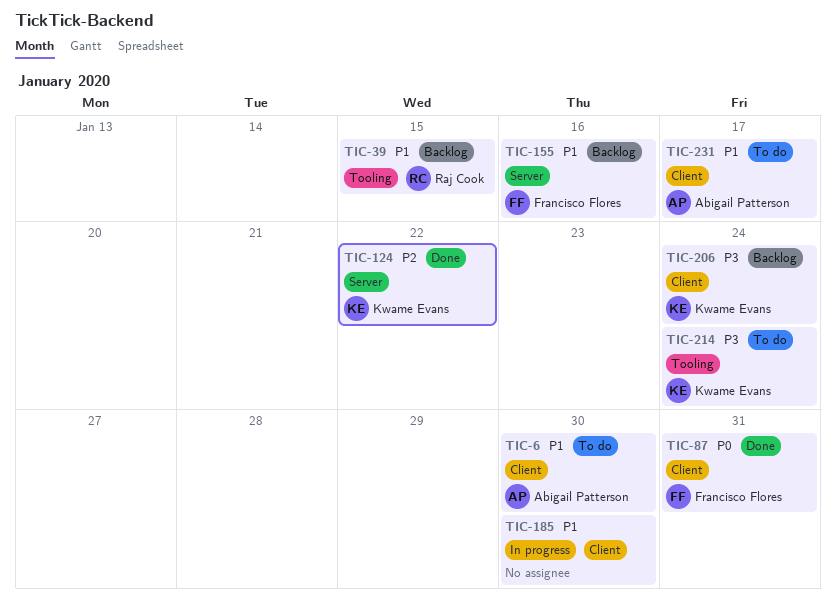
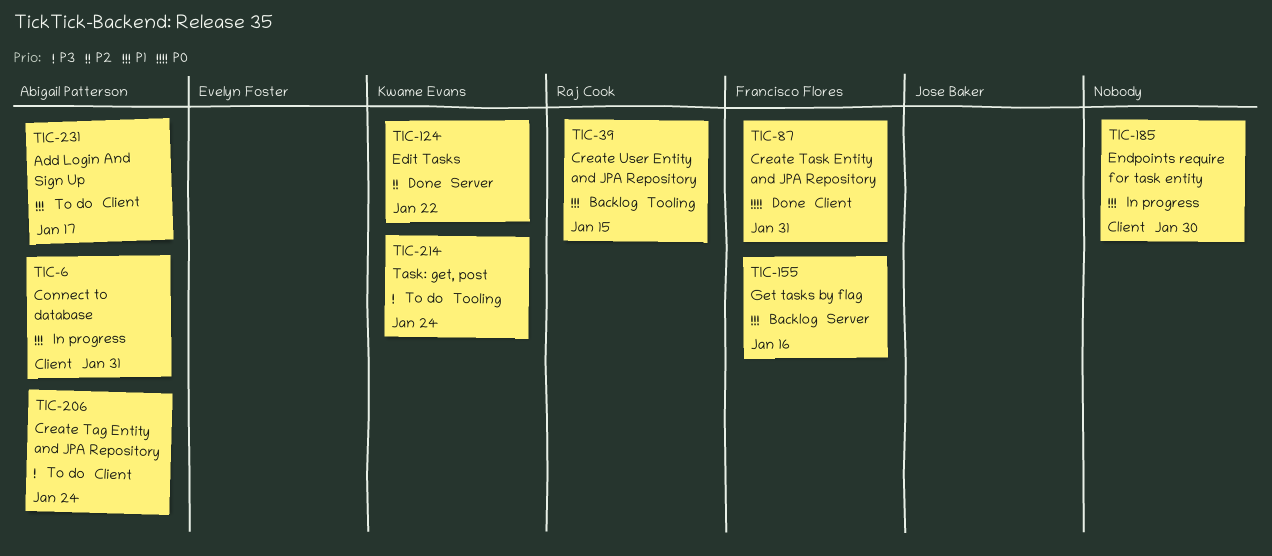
TIC-6, status: To do -> In progress
TIC-6, due: Jan 30 -> Jan 31
TIC-206, status: Backlog -> To do
TIC-206, owner: Kwame Evans -> Abigail Patterson

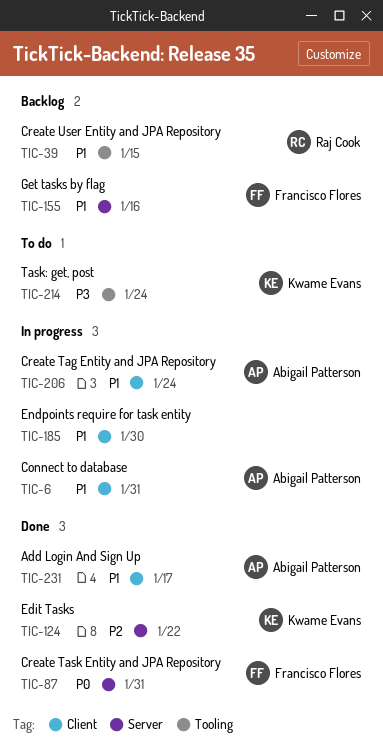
TIC-87, label: Client -> Server
TIC-206, status: To do -> In progress
TIC-206, priority: P3 -> P1
TIC-231, status: To do -> Done

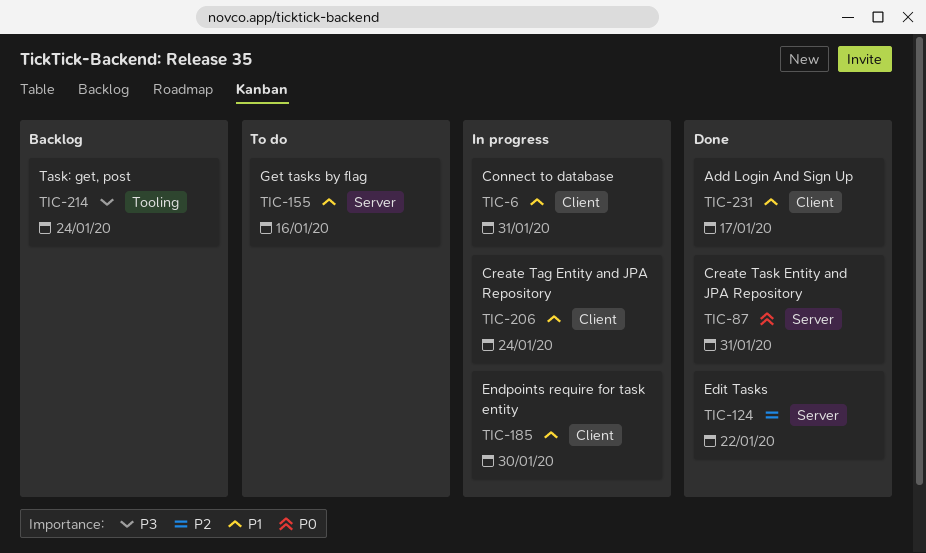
TIC-39: present -> none
TIC-155, status: Backlog -> To do
TIC-214, status: To do -> Backlog

